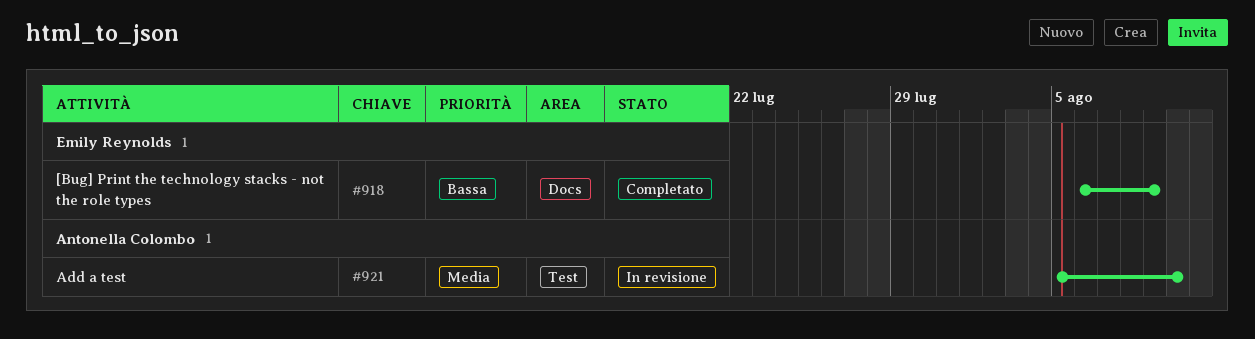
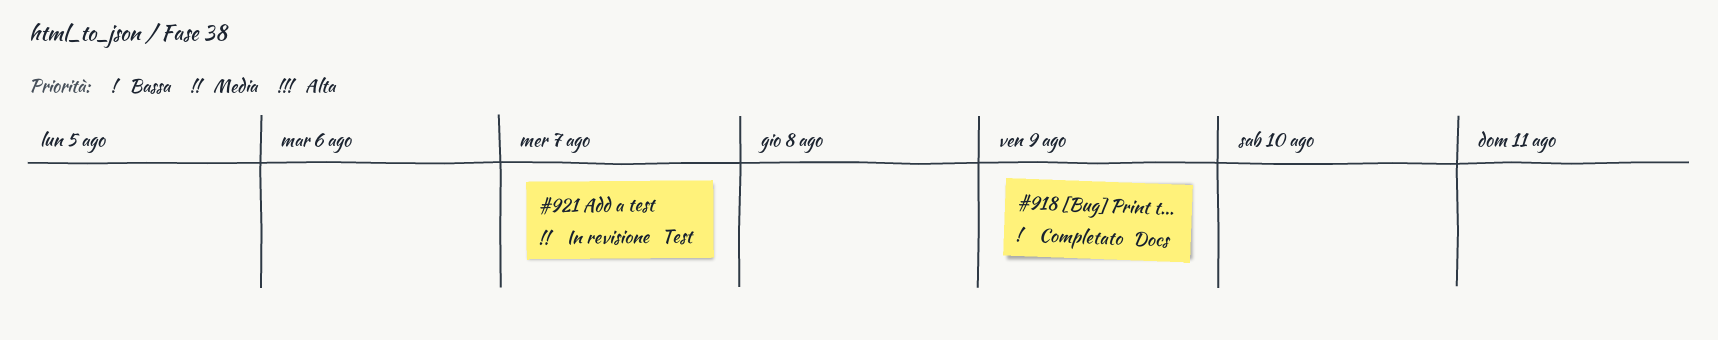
#921, due: Aug 10 -> Aug 7

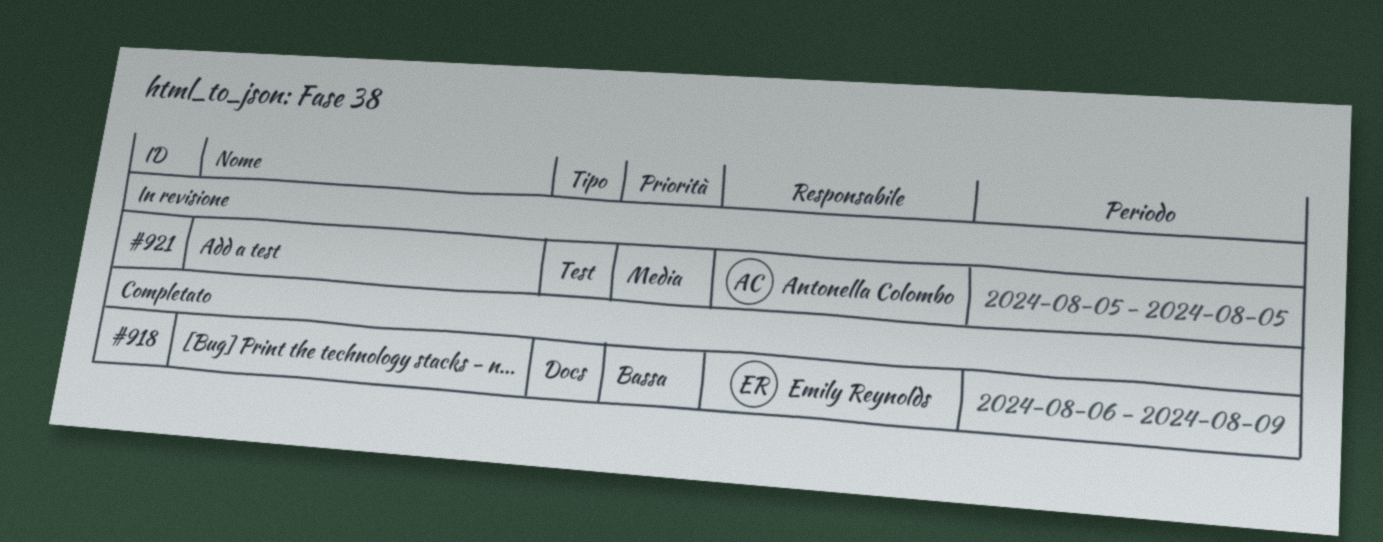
#921, due: Aug 7 -> Aug 5

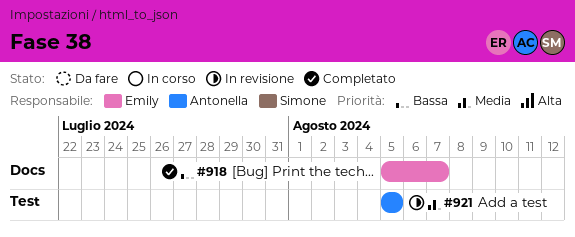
#918, start: Aug 6 -> Aug 5
#918, due: Aug 9 -> Aug 7

